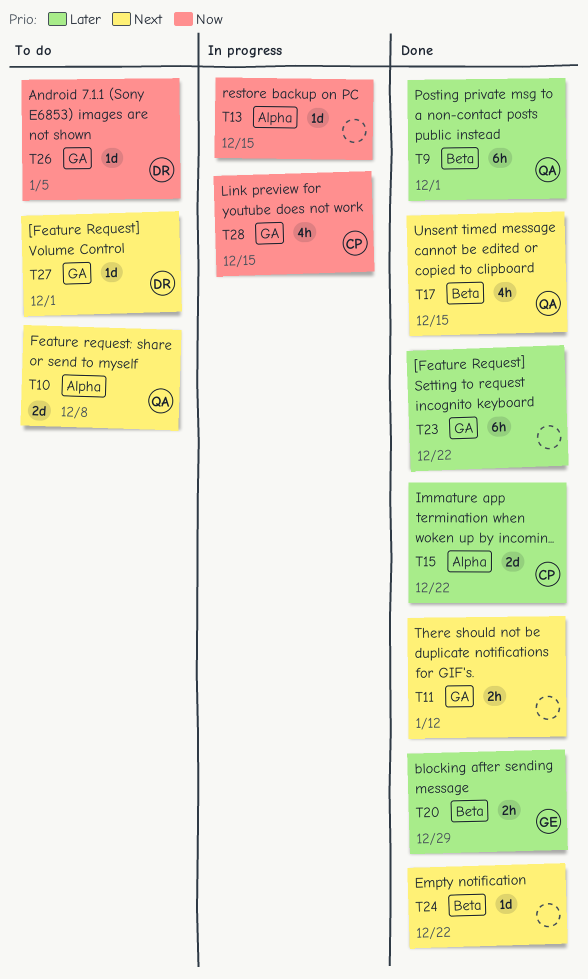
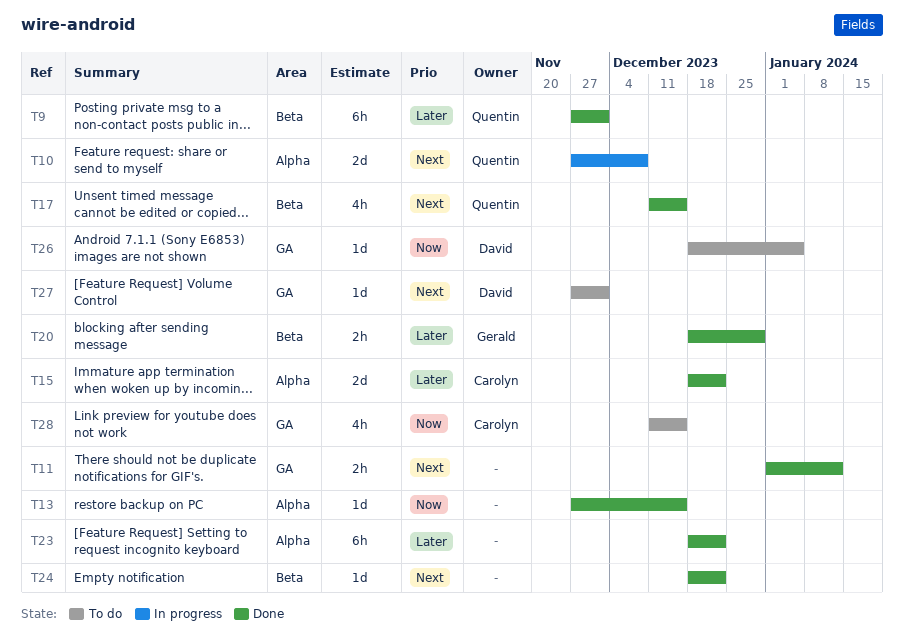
T10, status: To do -> In progress
T13, status: In progress -> Done
T23, label: GA -> Alpha
T28, status: In progress -> To do

